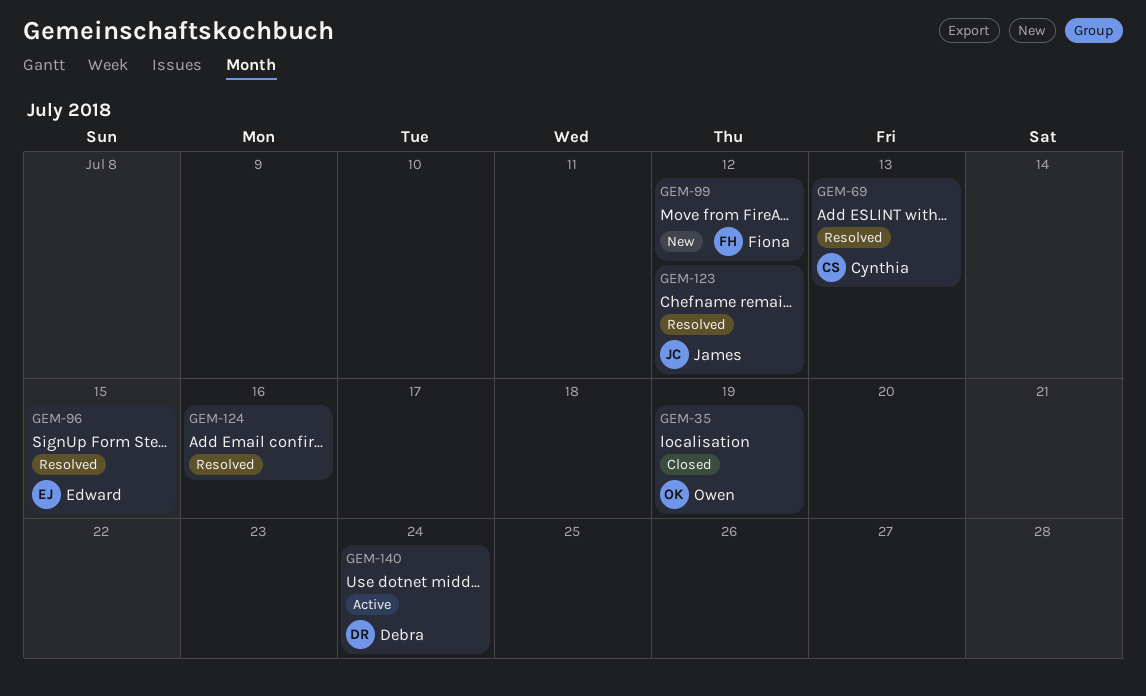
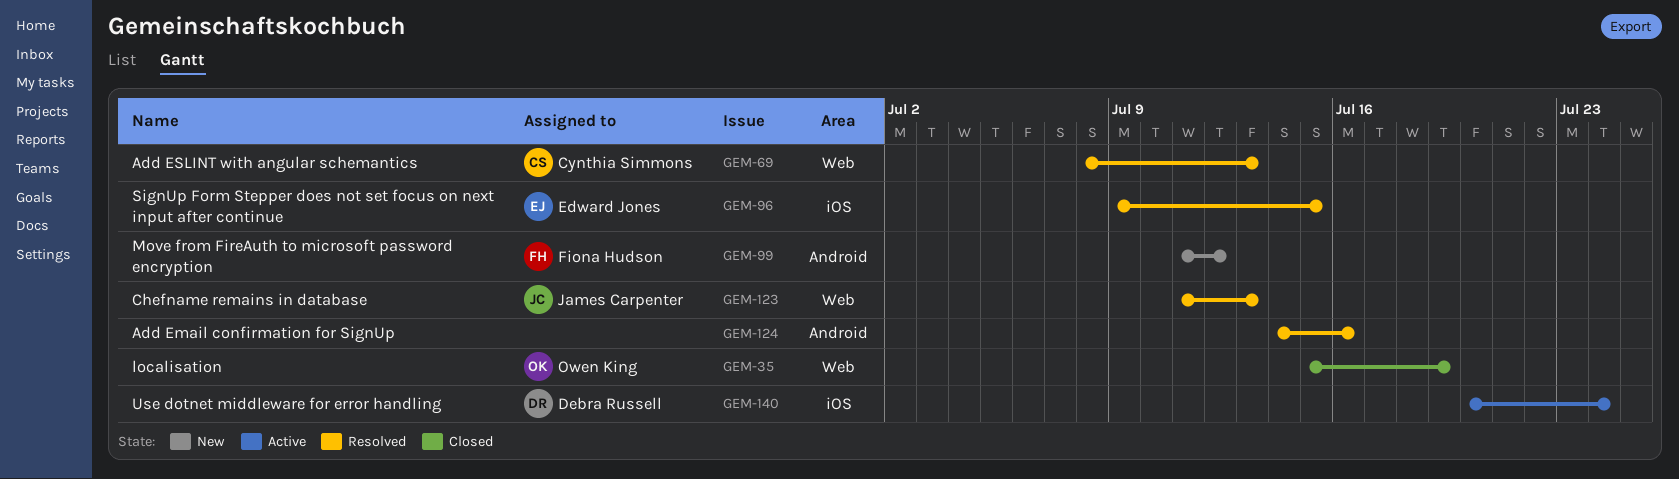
GEM-123, due: Jul 12 -> Jul 13

